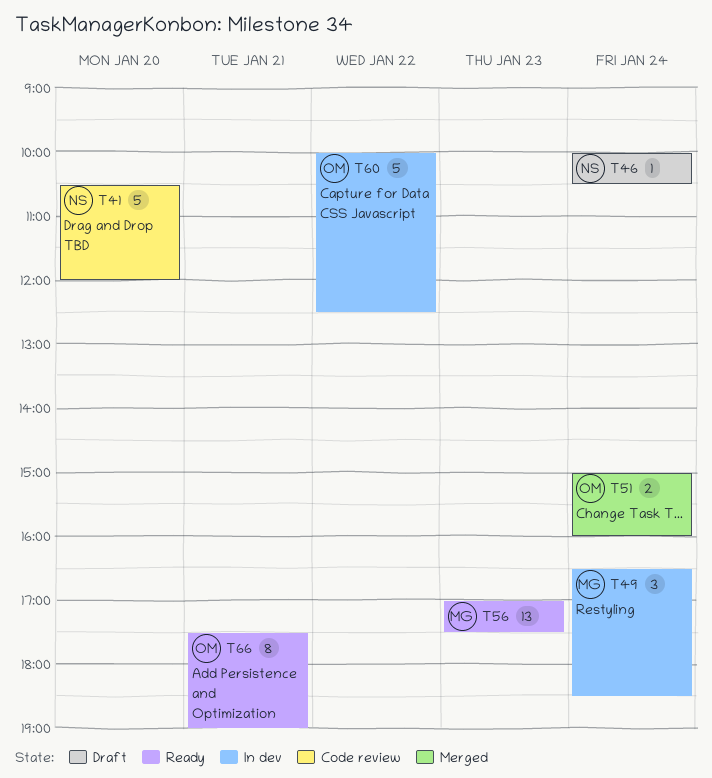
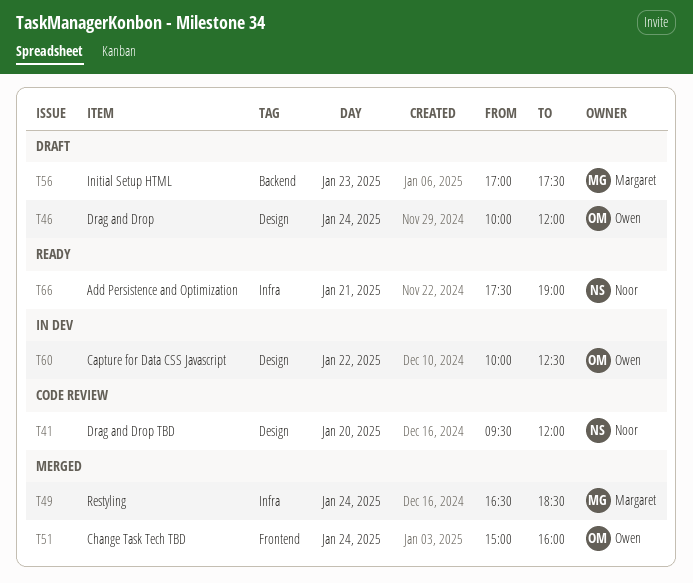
T41, begins: 10:30 -> 09:30
T46, owner: Noor -> Owen
T46, ends: 10:30 -> 12:00
T49, status: In dev -> Merged
T56, status: Ready -> Draft
T66, owner: Owen -> Noor

